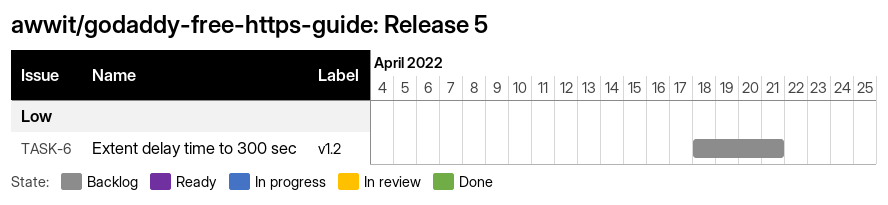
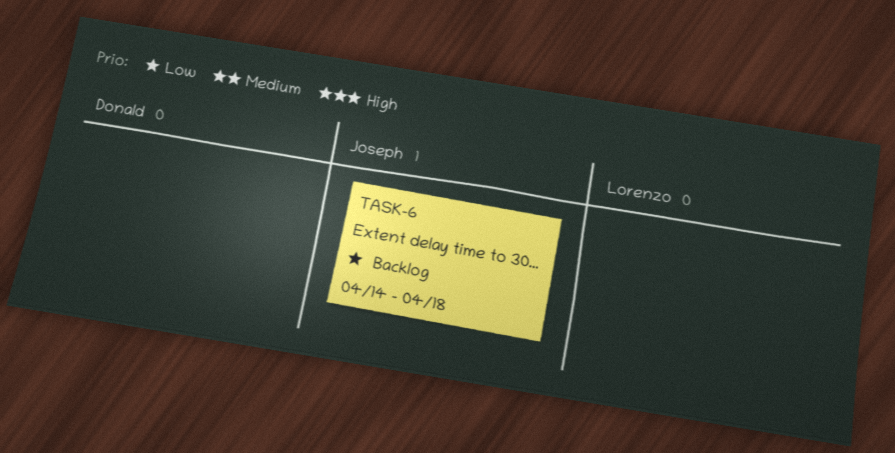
TASK-6, start: Apr 18 -> Apr 14
TASK-6, due: Apr 21 -> Apr 18

